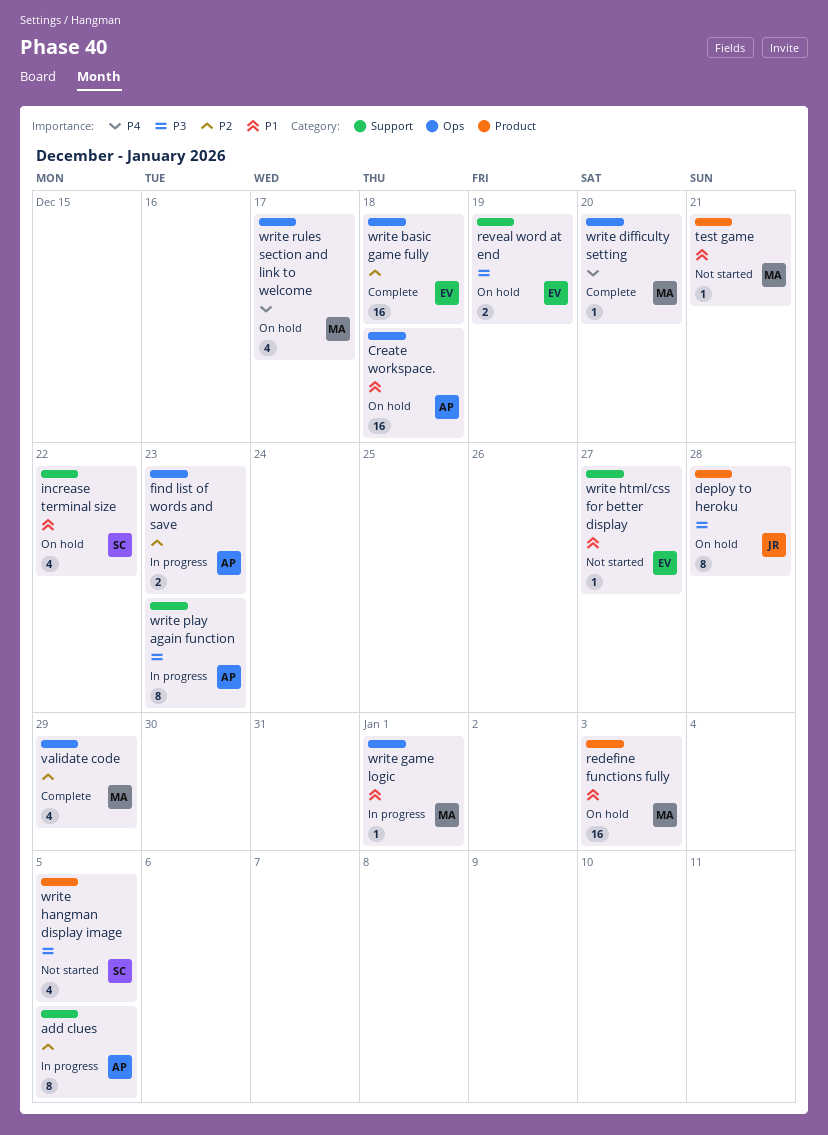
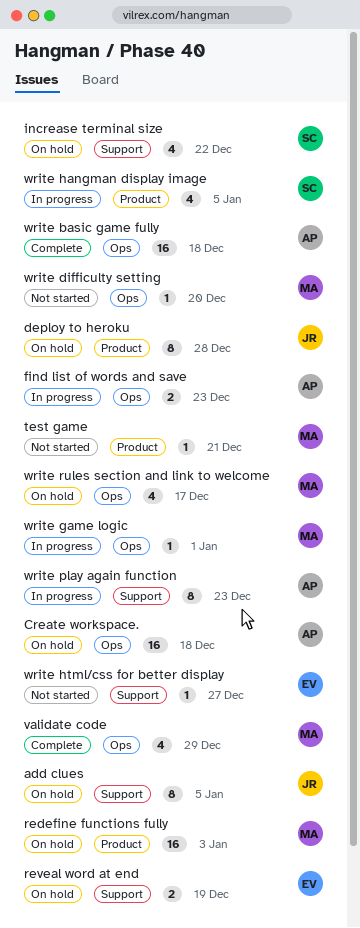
add clues, status: In progress -> On hold
add clues, owner: AP -> JR
write basic game fully, owner: EV -> AP
write difficulty setting, status: Complete -> Not started
write hangman display image, status: Not started -> In progress

